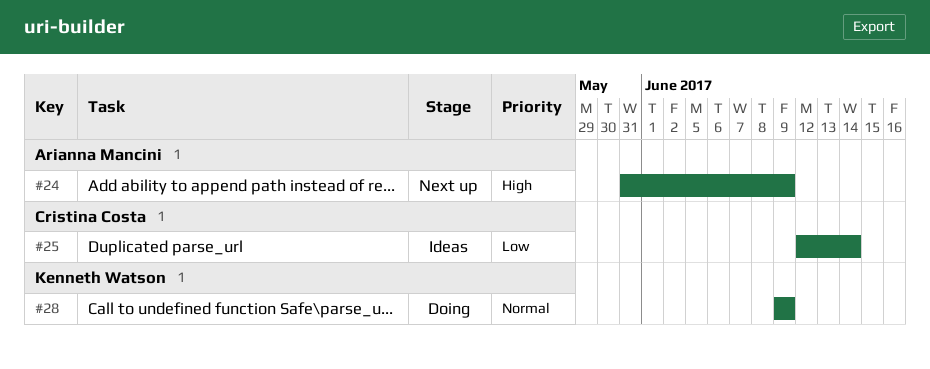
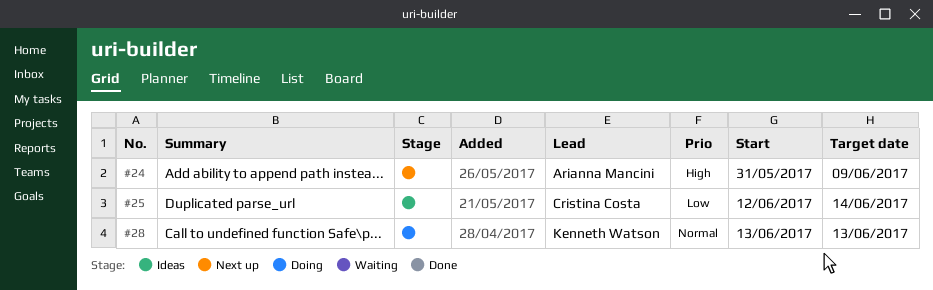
#28, start: Jun 9 -> Jun 13
#28, due: Jun 9 -> Jun 13

